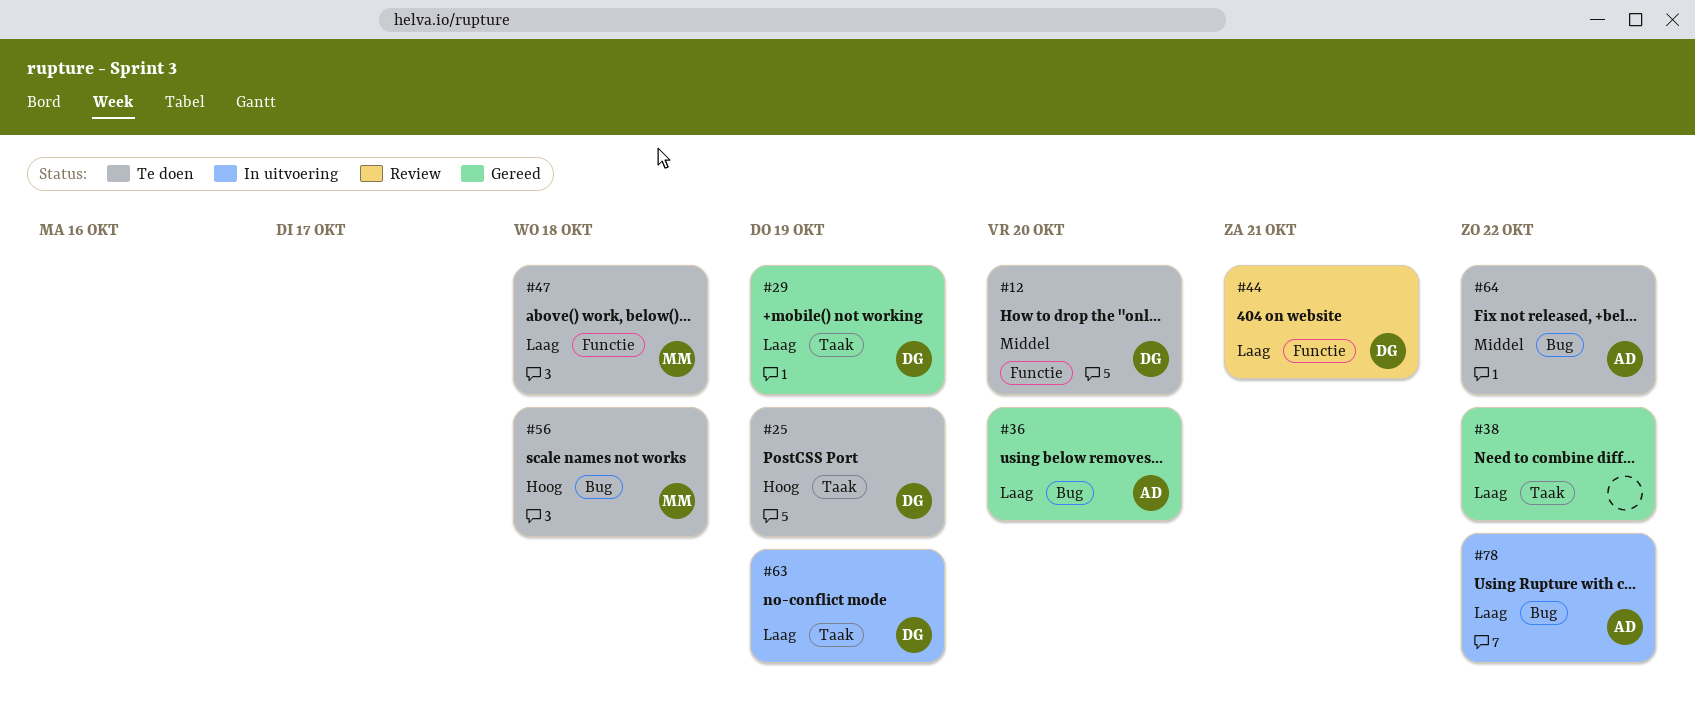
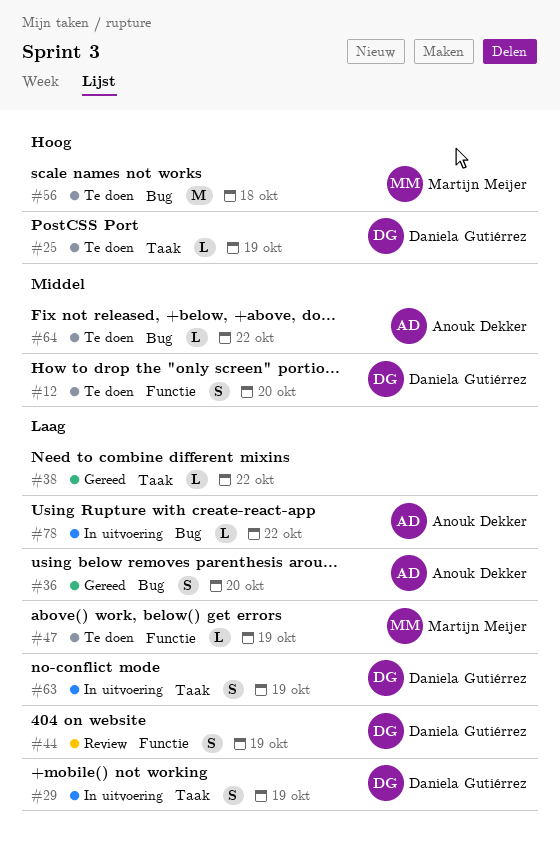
#29, status: Gereed -> In uitvoering
#44, due: Oct 21 -> Oct 19
#47, due: Oct 18 -> Oct 19

